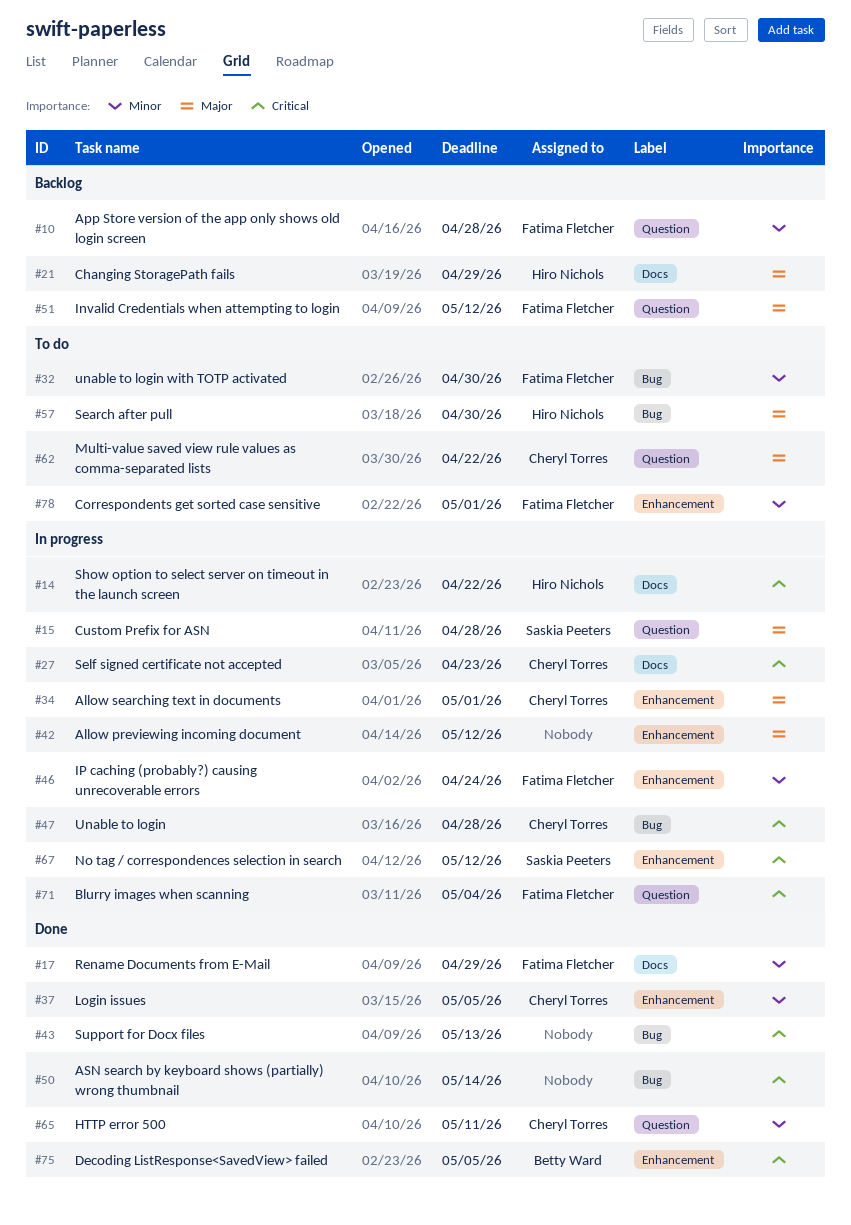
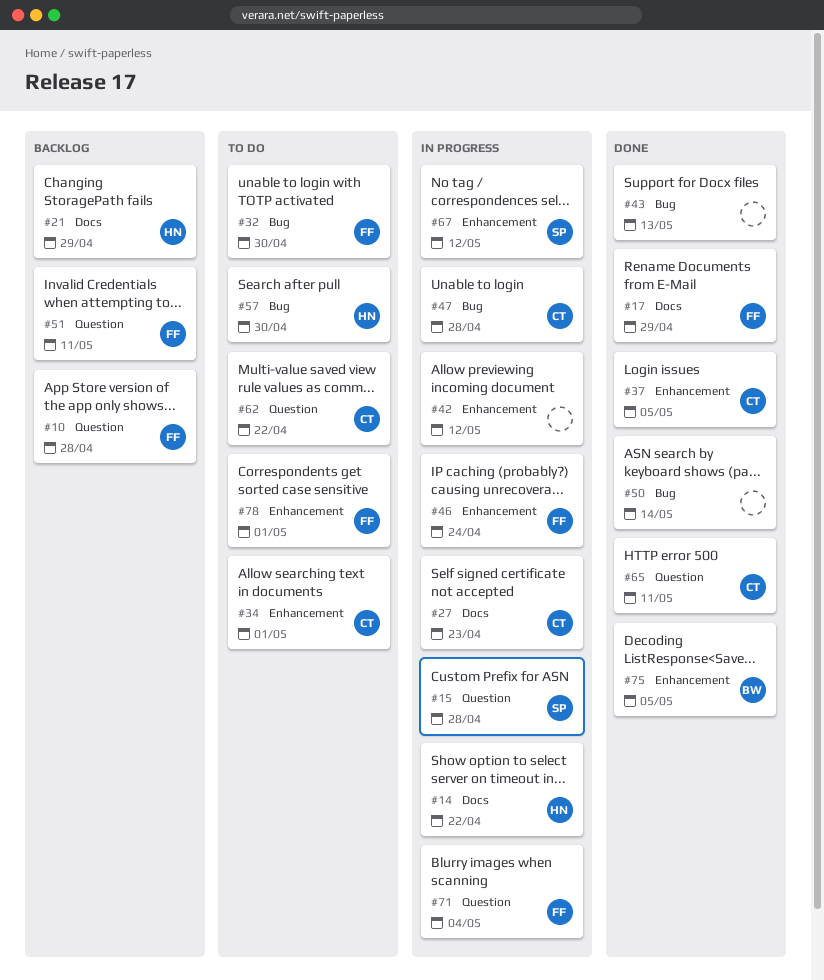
#34, status: In progress -> To do
#51, due: May 12 -> May 11

